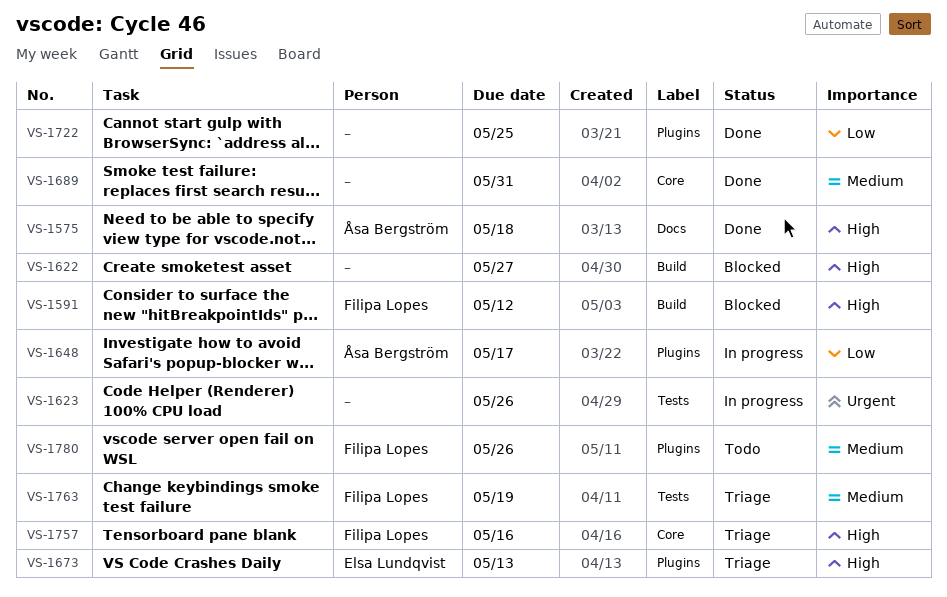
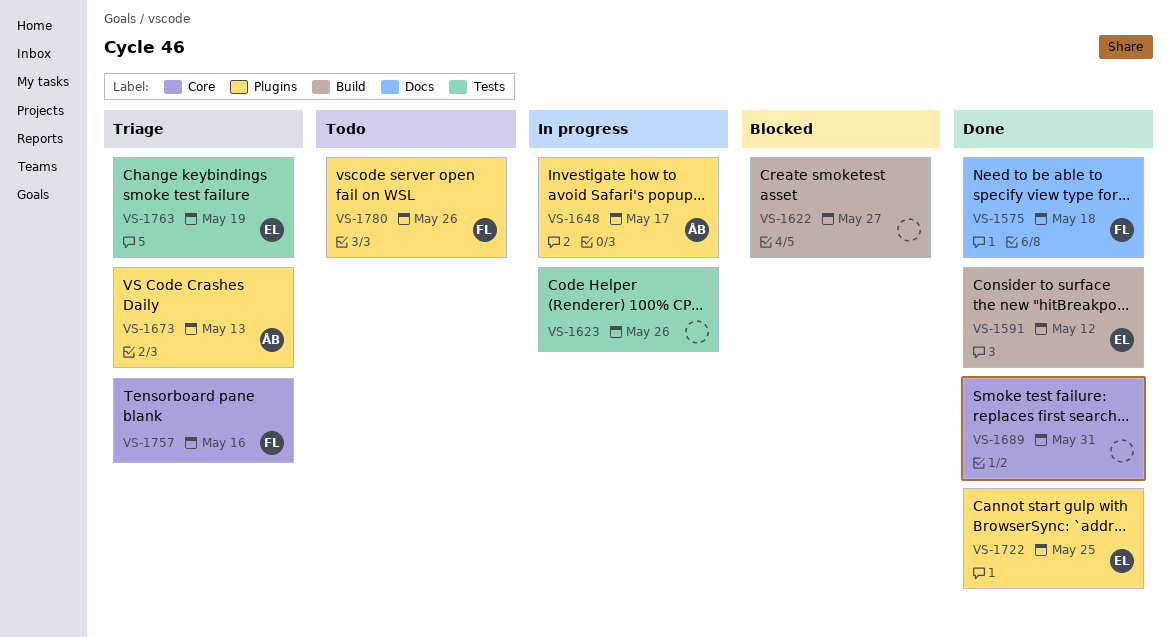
VS-1575, owner: Åsa Bergström -> Filipa Lopes
VS-1591, status: Blocked -> Done
VS-1591, owner: Filipa Lopes -> Elsa Lundqvist
VS-1673, owner: Elsa Lundqvist -> Åsa Bergström
VS-1722, owner: none -> Elsa Lundqvist
VS-1763, owner: Filipa Lopes -> Elsa Lundqvist

